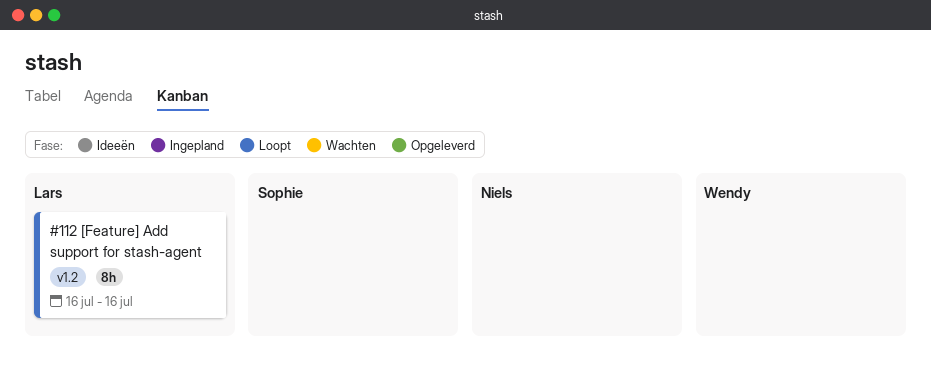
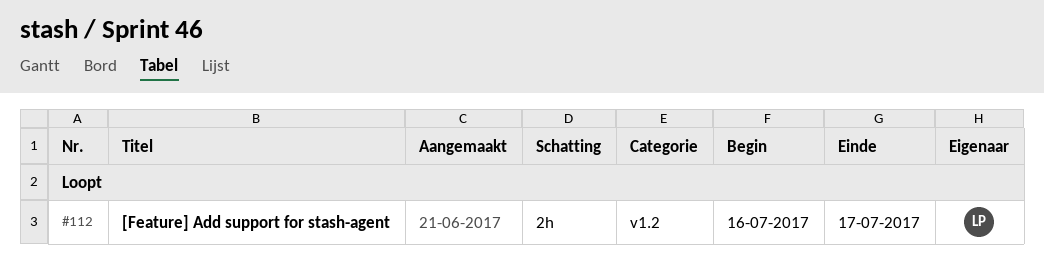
#112, estimate: 8h -> 2h
#112, due: Jul 16 -> Jul 17

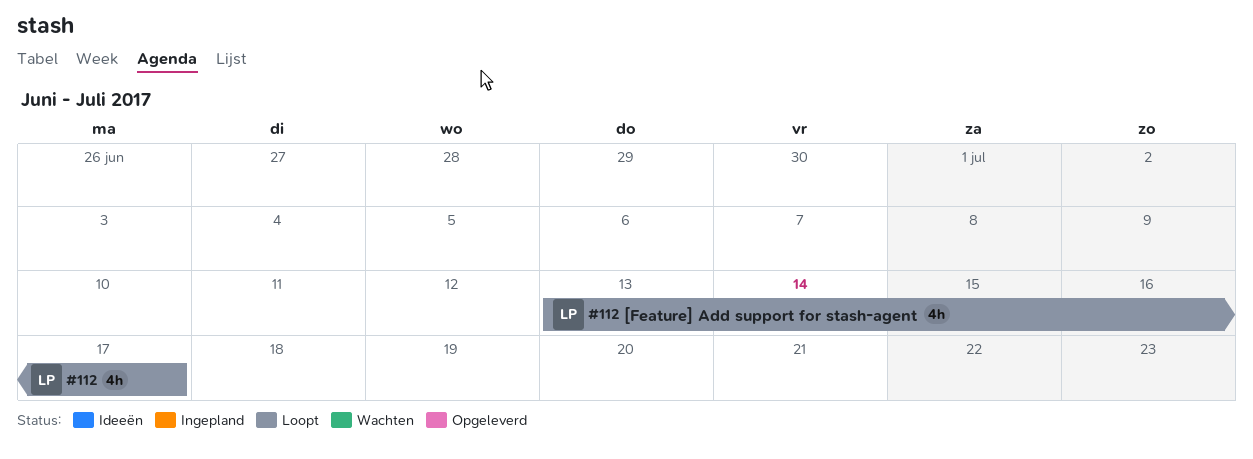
#112, estimate: 2h -> 4h
#112, start: Jul 16 -> Jul 13

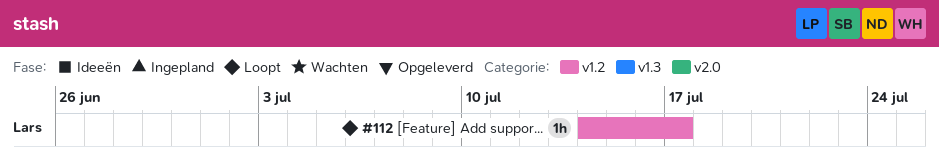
#112, estimate: 4h -> 1h
#112, start: Jul 13 -> Jul 14

